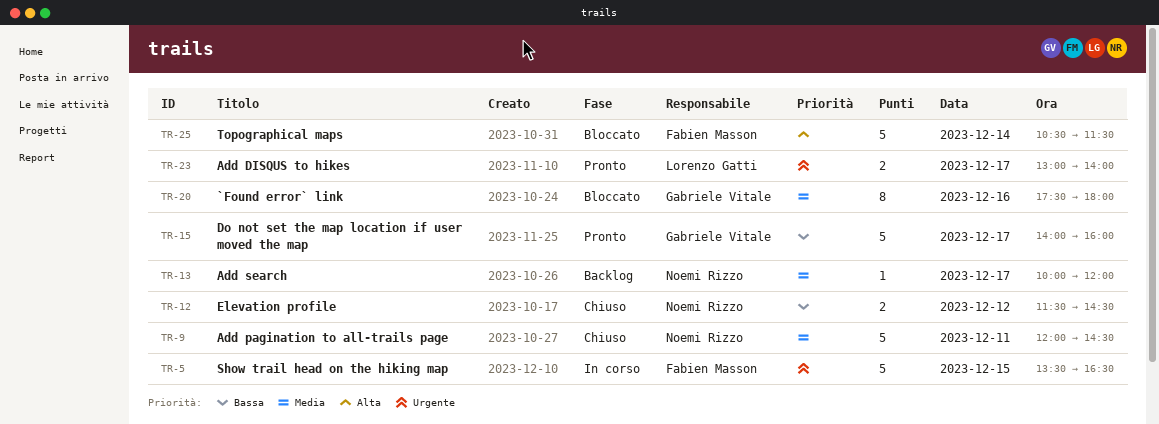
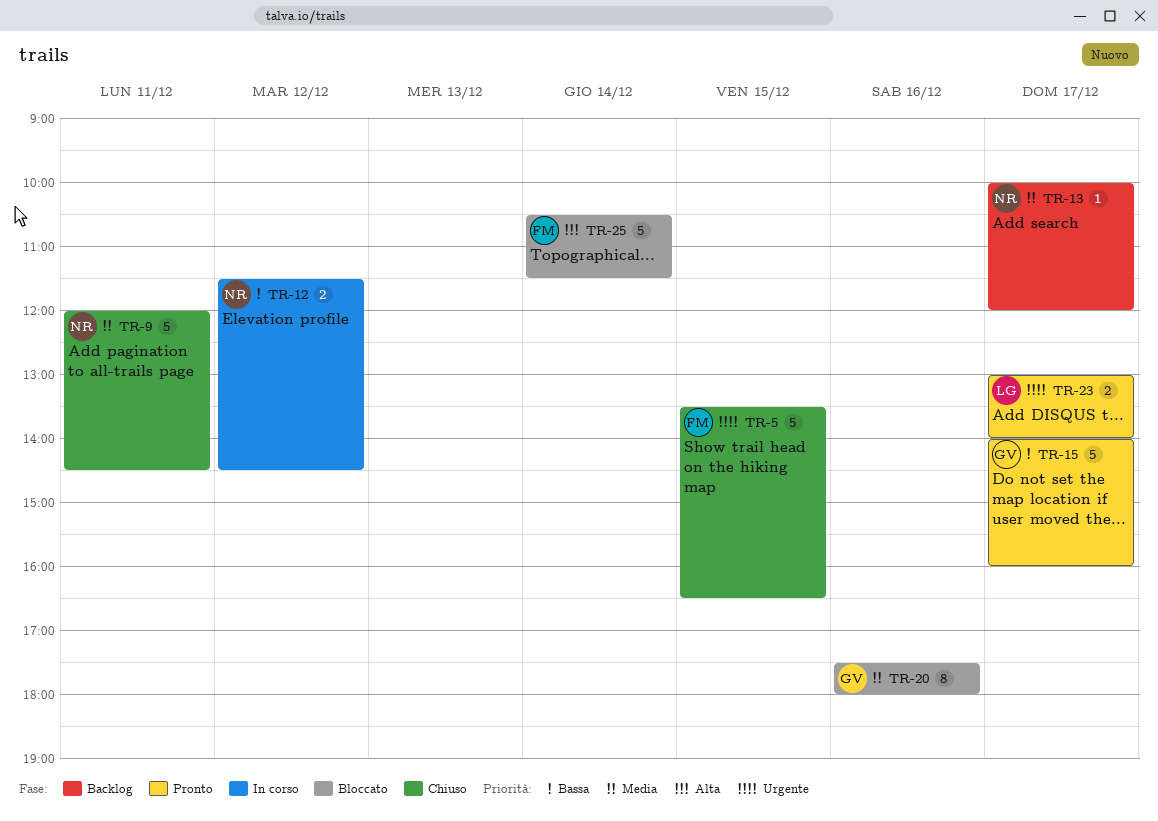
TR-5, status: In corso -> Chiuso
TR-12, status: Chiuso -> In corso

